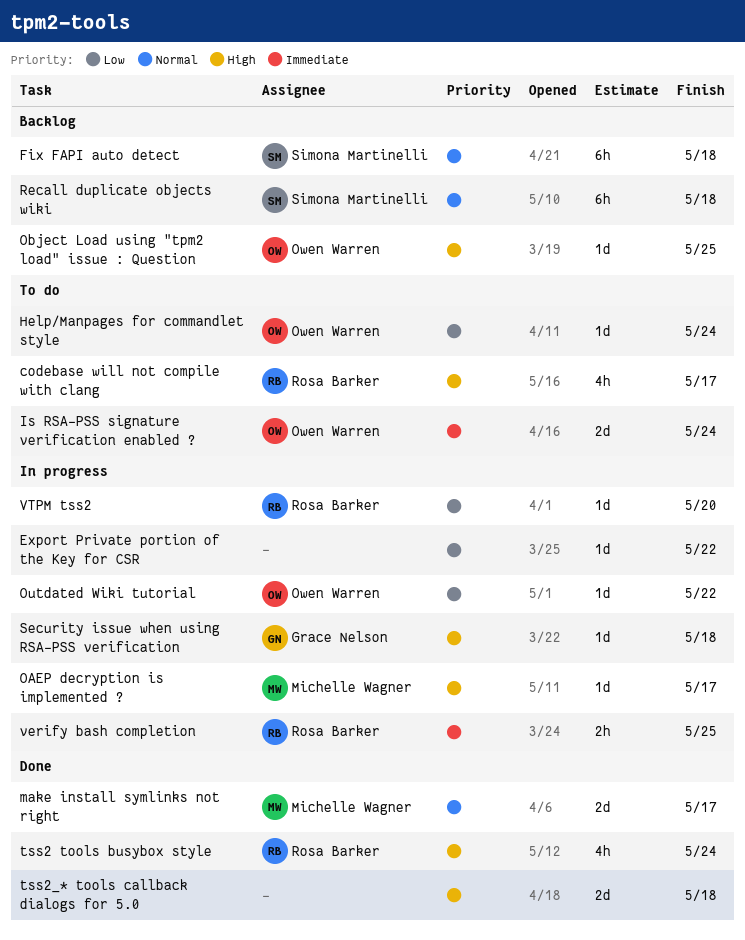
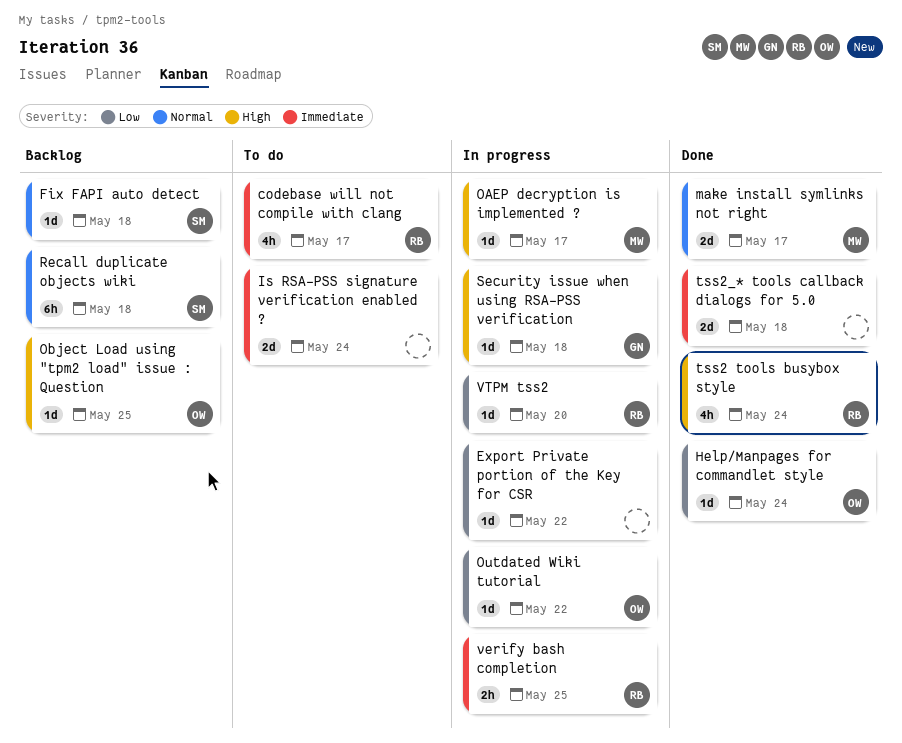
codebase will not compile with clang, priority: High -> Immediate
Fix FAPI auto detect, estimate: 6h -> 1d
Help/Manpages for commandlet style, status: To do -> Done
Is RSA-PSS signature verification enabled ?, owner: Owen Warren -> none
tss2_* tools callback dialogs for 5.0, priority: High -> Immediate

